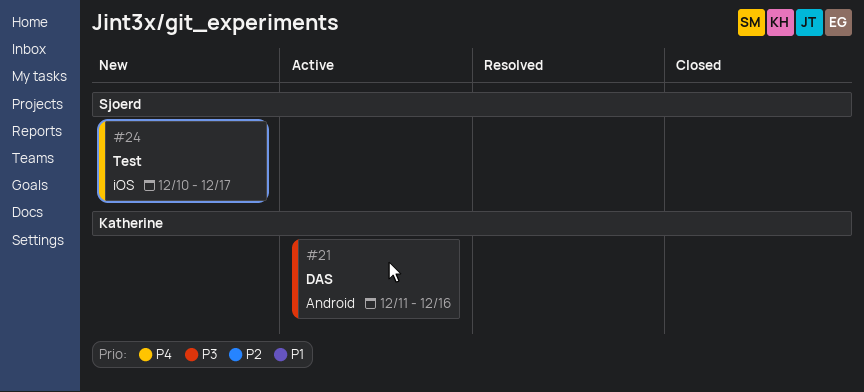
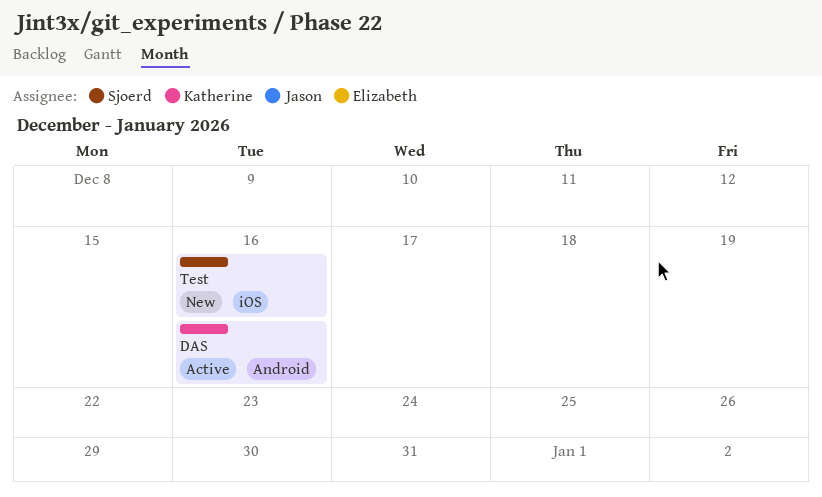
Test, due: Dec 17 -> Dec 16

